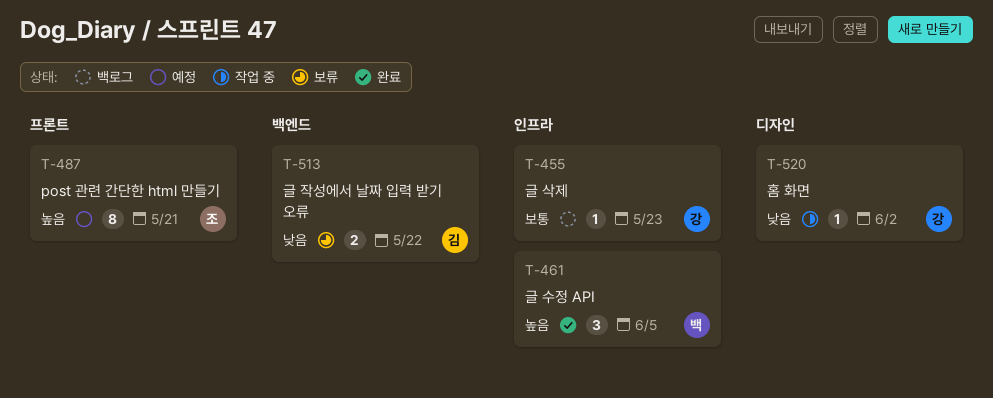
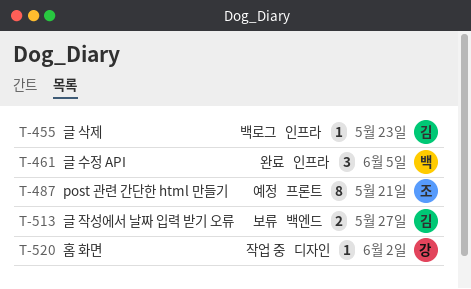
T-455, owner: 강 -> 김
T-513, due: May 22 -> May 27

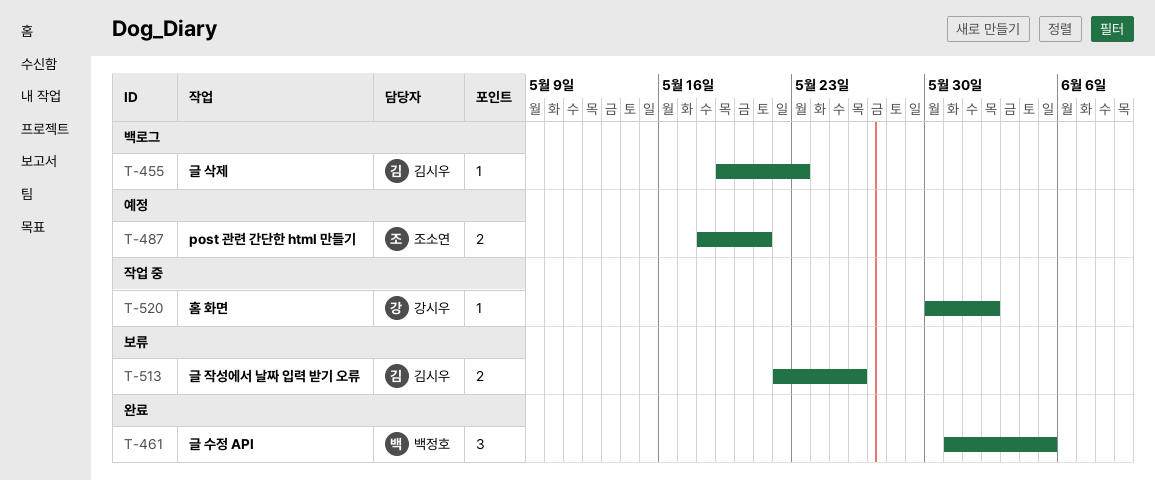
T-487, estimate: 8 -> 2
T-513, due: May 27 -> May 26

